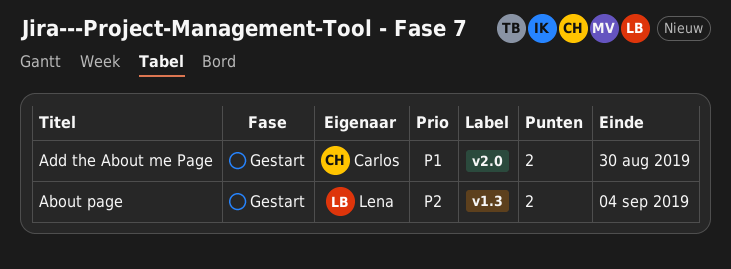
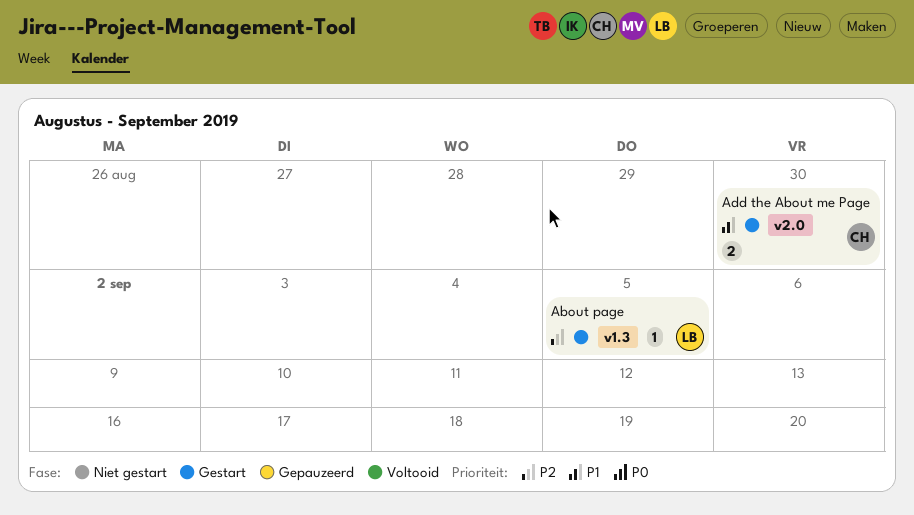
About page, estimate: 2 -> 1
About page, due: Sep 4 -> Sep 5

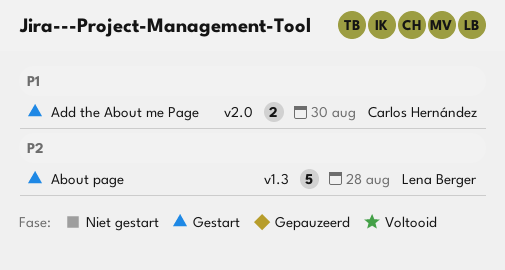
About page, estimate: 1 -> 5
About page, due: Sep 5 -> Aug 28

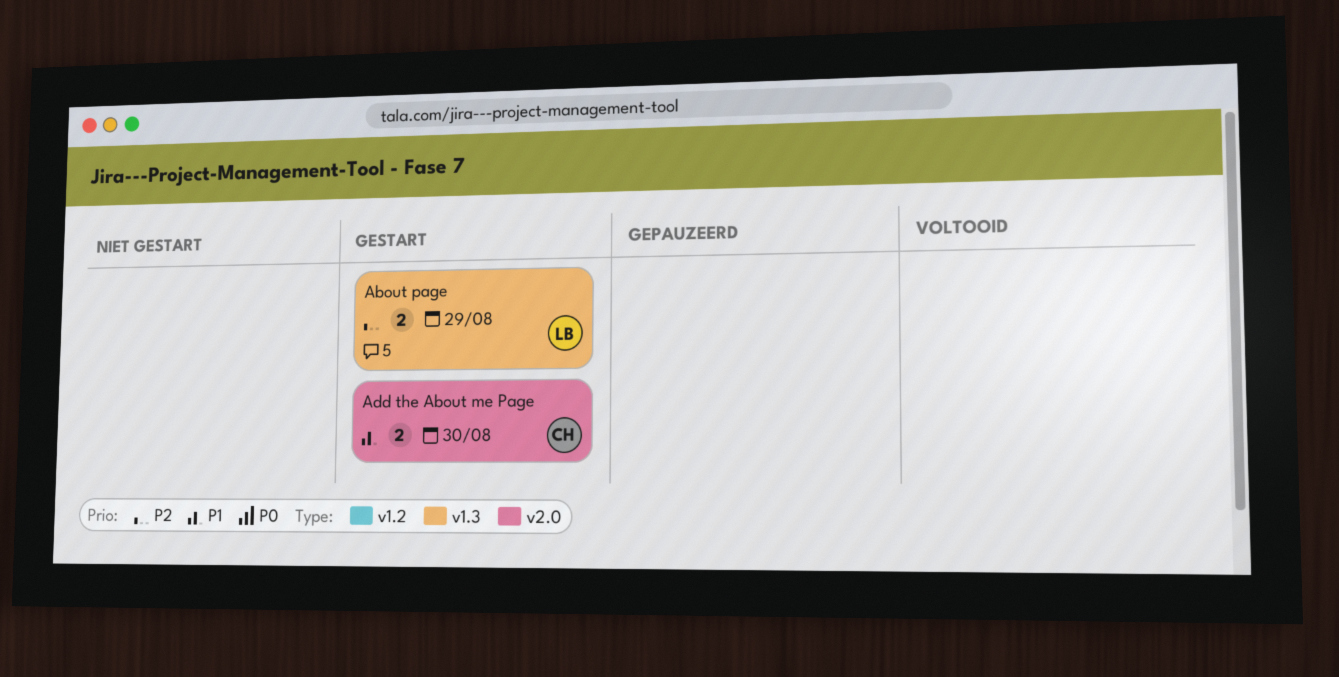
About page, estimate: 5 -> 2
About page, due: Aug 28 -> Aug 29

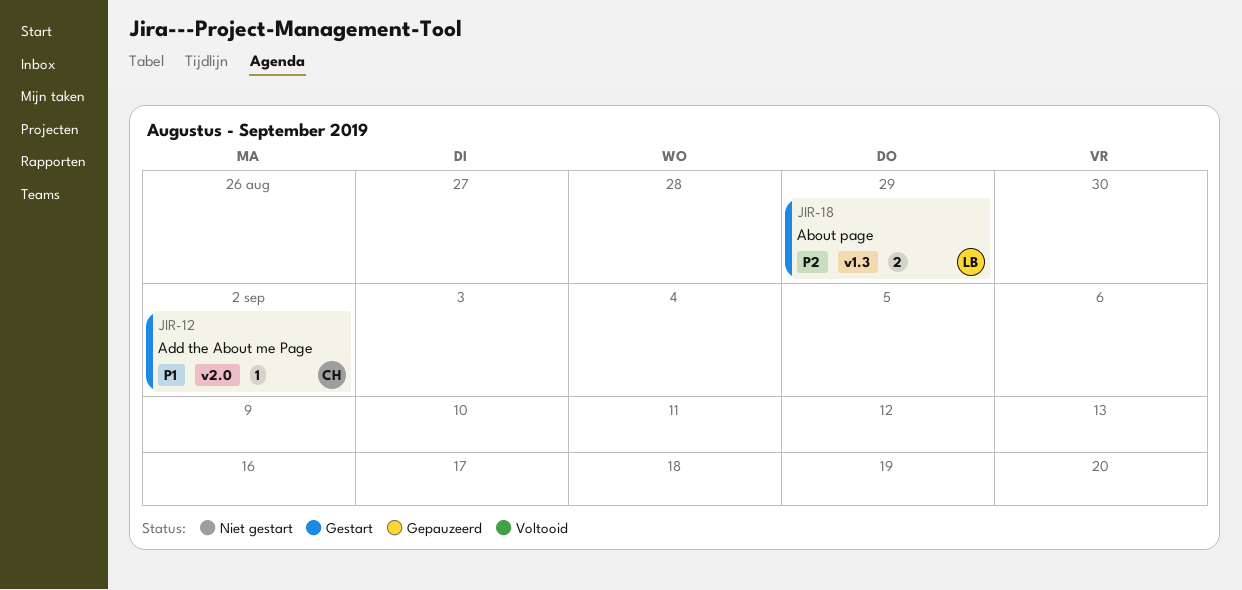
Add the About me Page, estimate: 2 -> 1
Add the About me Page, due: Aug 30 -> Sep 2

